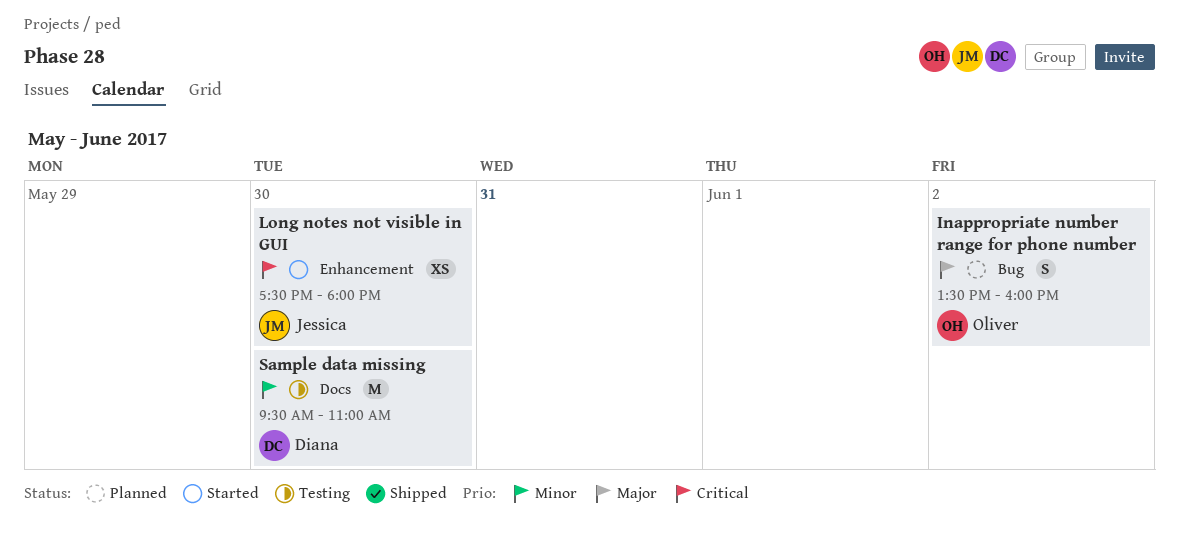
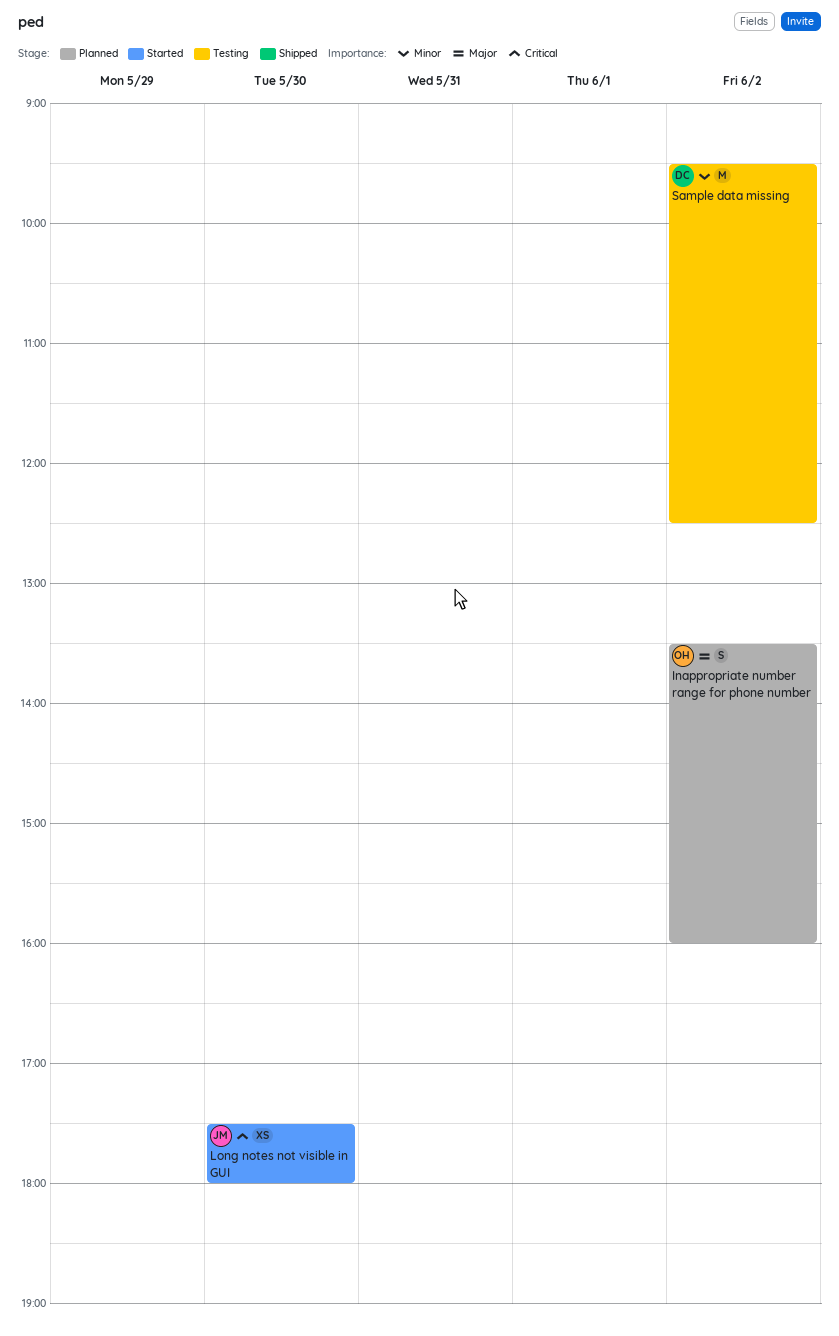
Sample data missing, day: May 30 -> Jun 2
Sample data missing, ends: 11:00 -> 12:30

